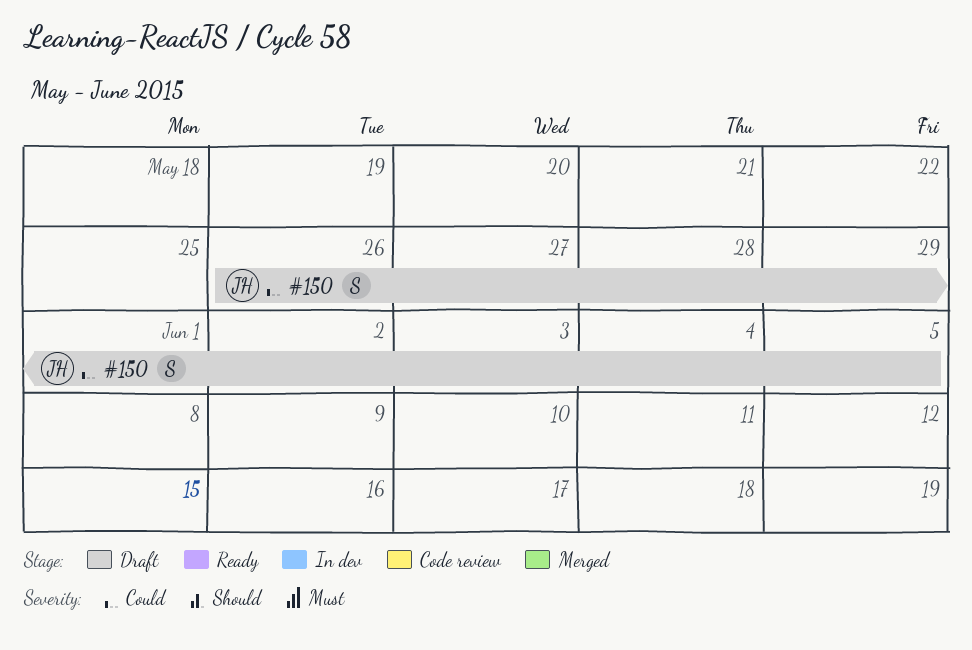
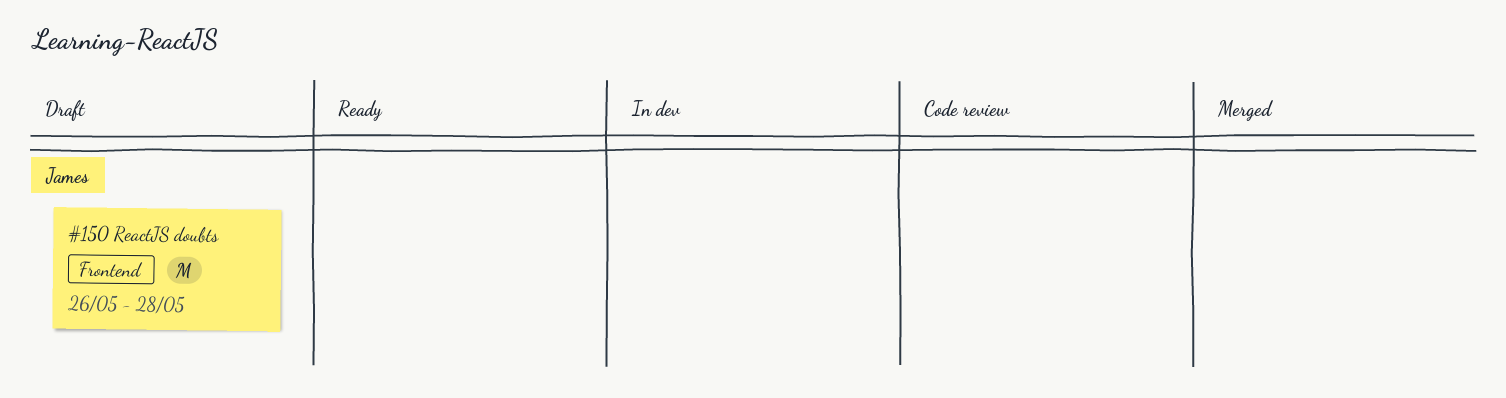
#150, estimate: S -> M
#150, due: Jun 5 -> May 28

